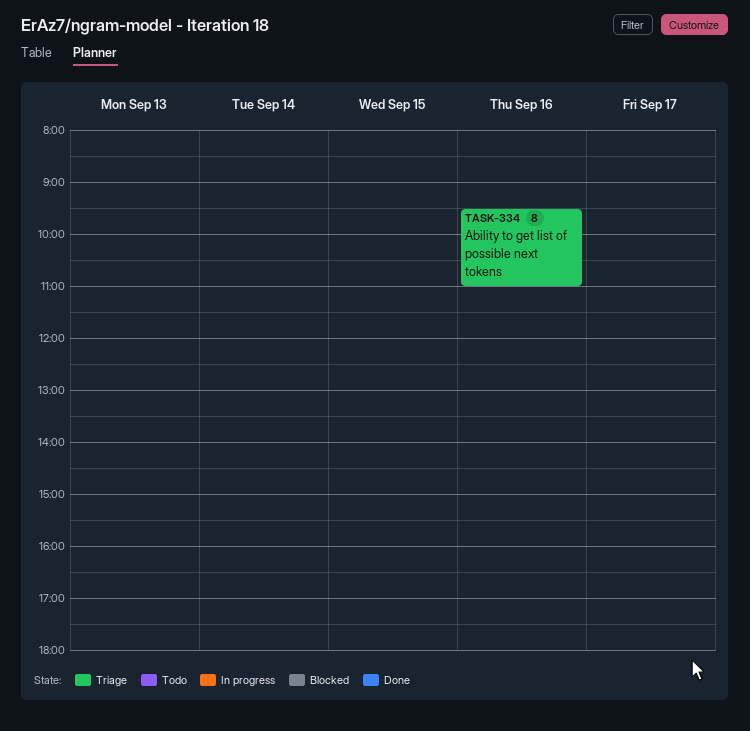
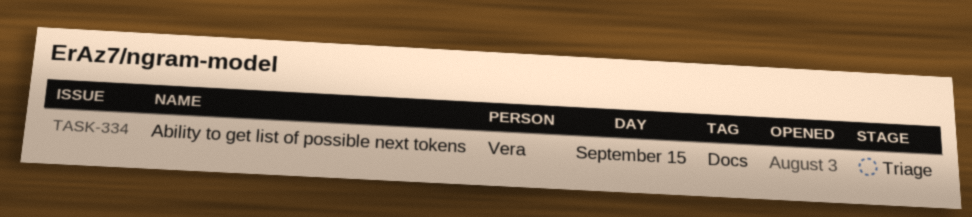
TASK-334, day: Sep 16 -> Sep 15

